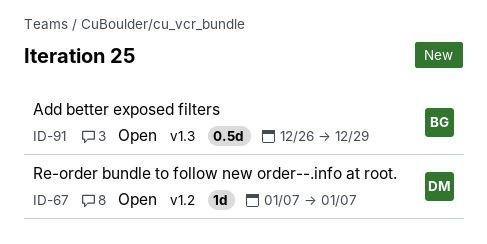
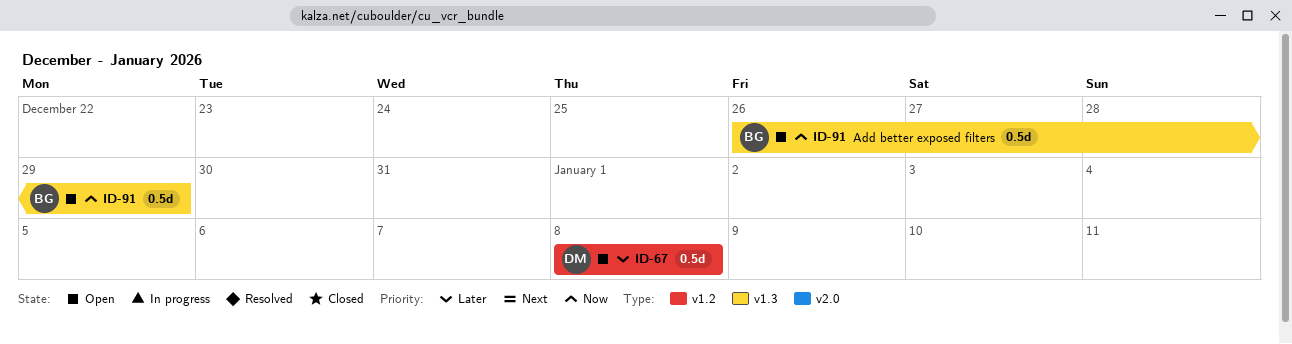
ID-67, estimate: 1d -> 0.5d
ID-67, start: Jan 7 -> Jan 8
ID-67, due: Jan 7 -> Jan 8

